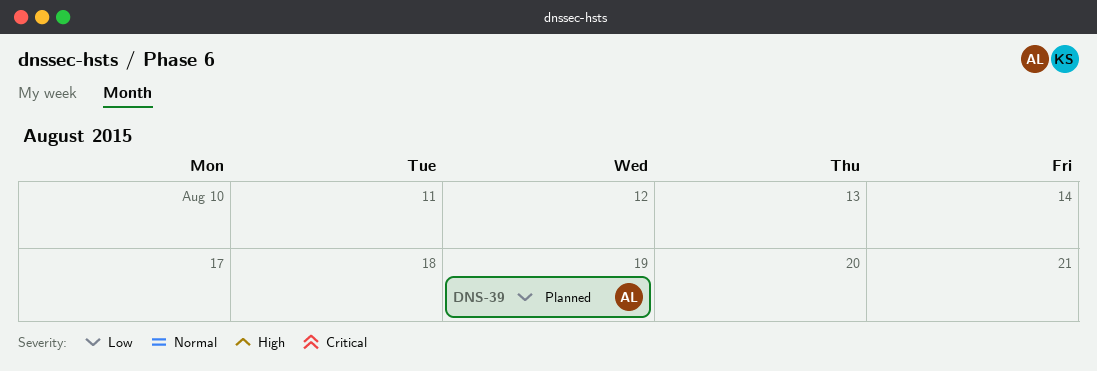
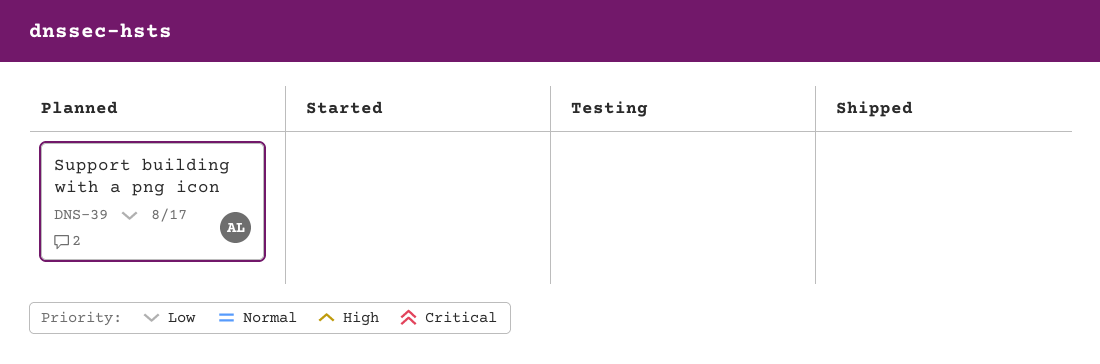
DNS-39, due: Aug 19 -> Aug 17

